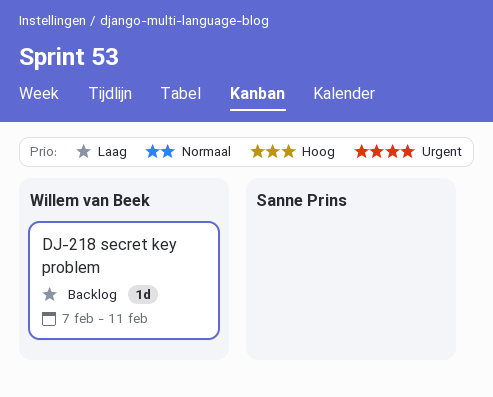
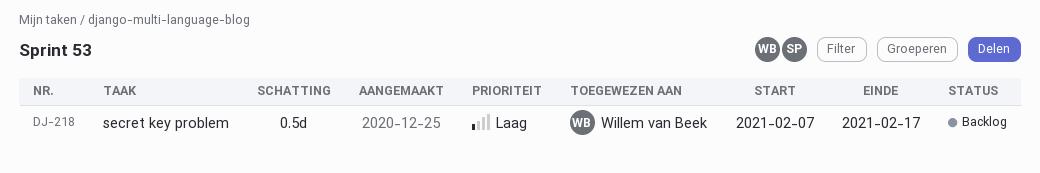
DJ-218, estimate: 1d -> 0.5d
DJ-218, due: Feb 11 -> Feb 17

